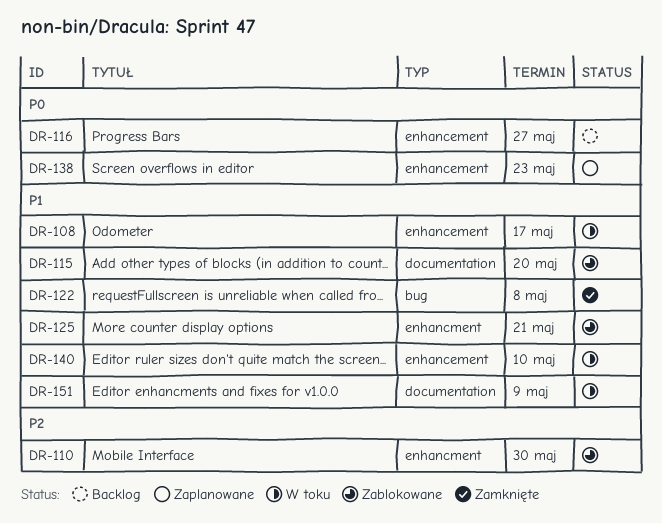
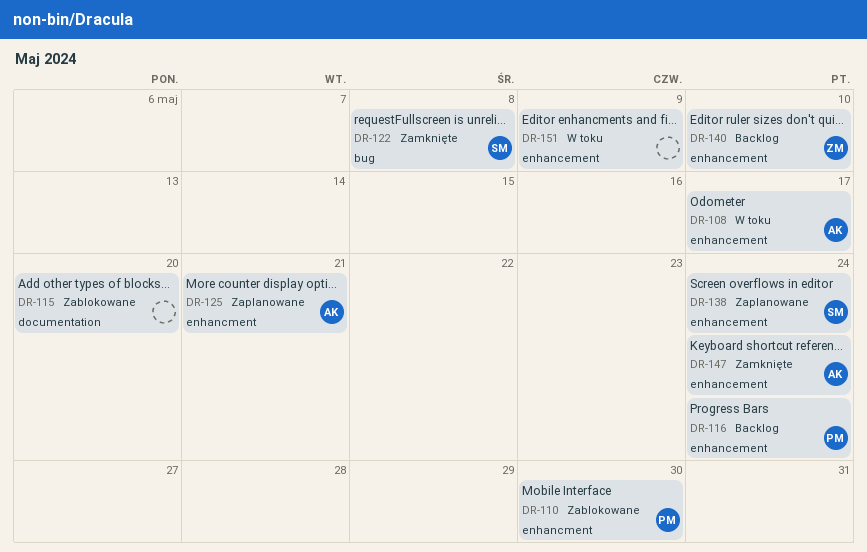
DR-116, due: May 27 -> May 24
DR-125, status: Zablokowane -> Zaplanowane
DR-138, due: May 23 -> May 24
DR-140, status: W toku -> Backlog
DR-147: none -> present
DR-151, label: documentation -> enhancement

